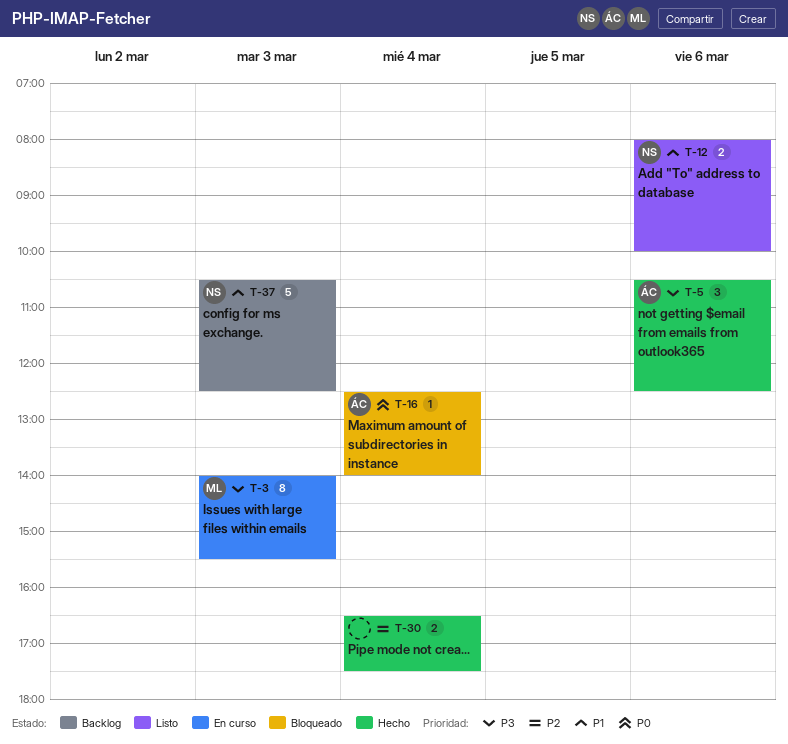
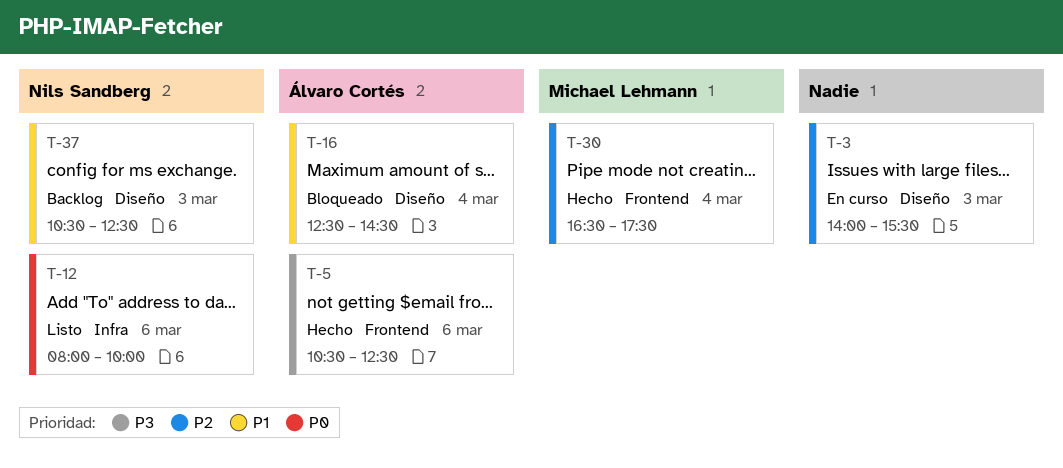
T-3, owner: Michael Lehmann -> none
T-3, priority: P3 -> P2
T-12, priority: P1 -> P0
T-16, priority: P0 -> P1
T-16, ends: 14:00 -> 14:30
T-30, owner: none -> Michael Lehmann

